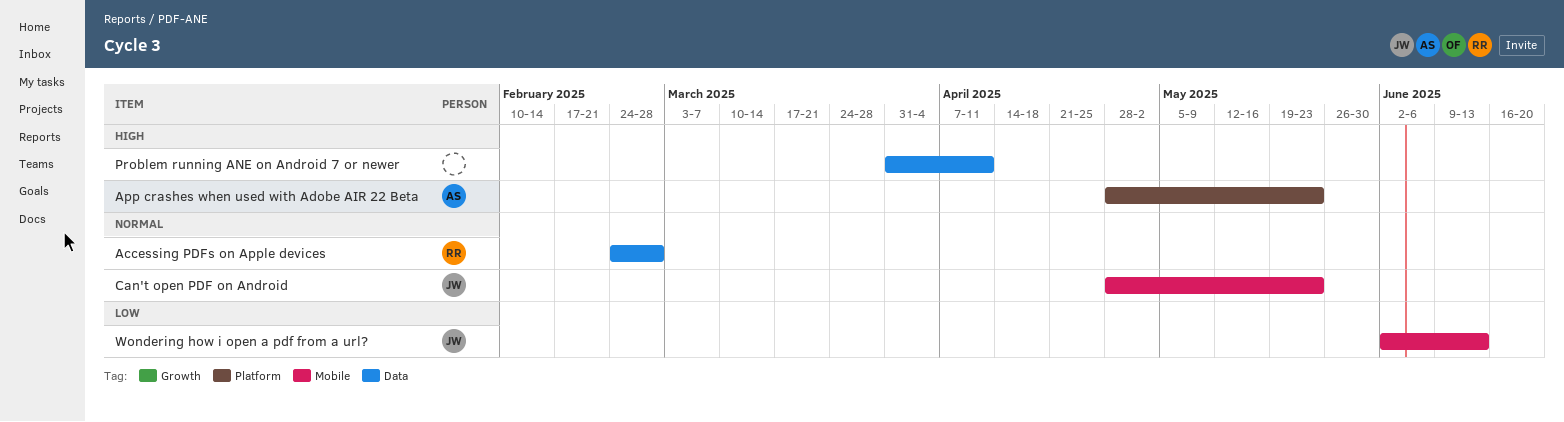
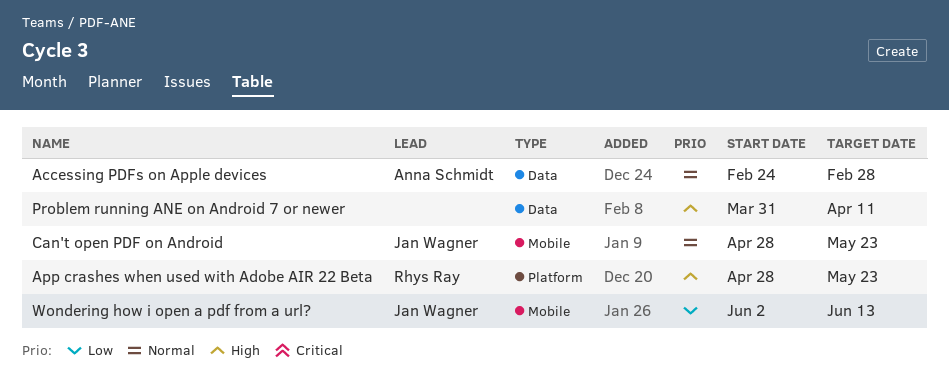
Accessing PDFs on Apple devices, owner: Rhys Ray -> Anna Schmidt
App crashes when used with Adobe AIR 22 Beta, owner: Anna Schmidt -> Rhys Ray

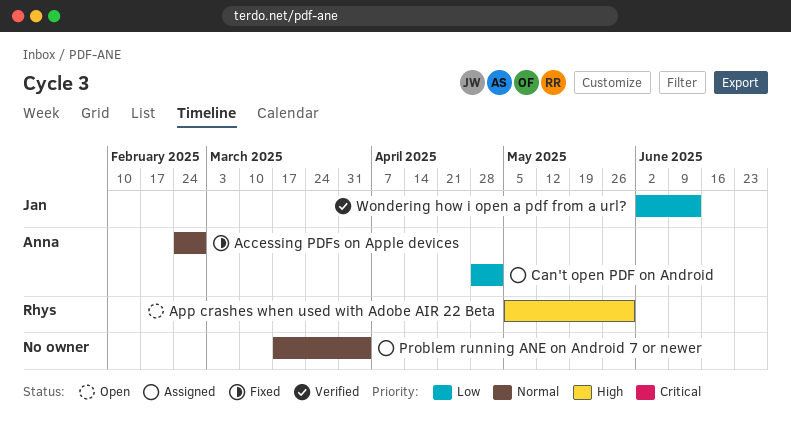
App crashes when used with Adobe AIR 22 Beta, start: Apr 28 -> May 5
App crashes when used with Adobe AIR 22 Beta, due: May 23 -> May 30
Can't open PDF on Android, owner: Jan Wagner -> Anna Schmidt
Can't open PDF on Android, priority: Normal -> Low
Can't open PDF on Android, due: May 23 -> May 2
Problem running ANE on Android 7 or newer, priority: High -> Normal
Problem running ANE on Android 7 or newer, start: Mar 31 -> Mar 17
Problem running ANE on Android 7 or newer, due: Apr 11 -> Apr 4

